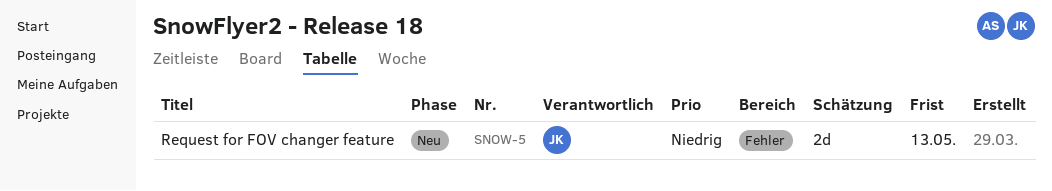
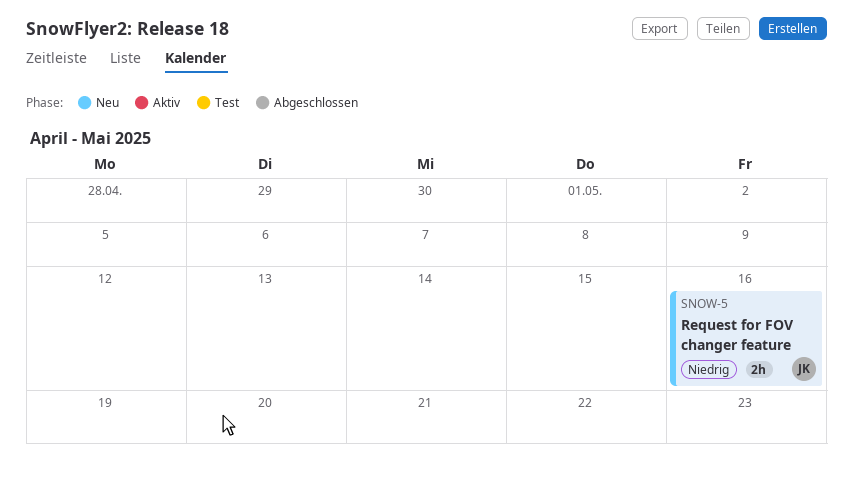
SNOW-5, estimate: 2d -> 2h
SNOW-5, due: May 13 -> May 16

